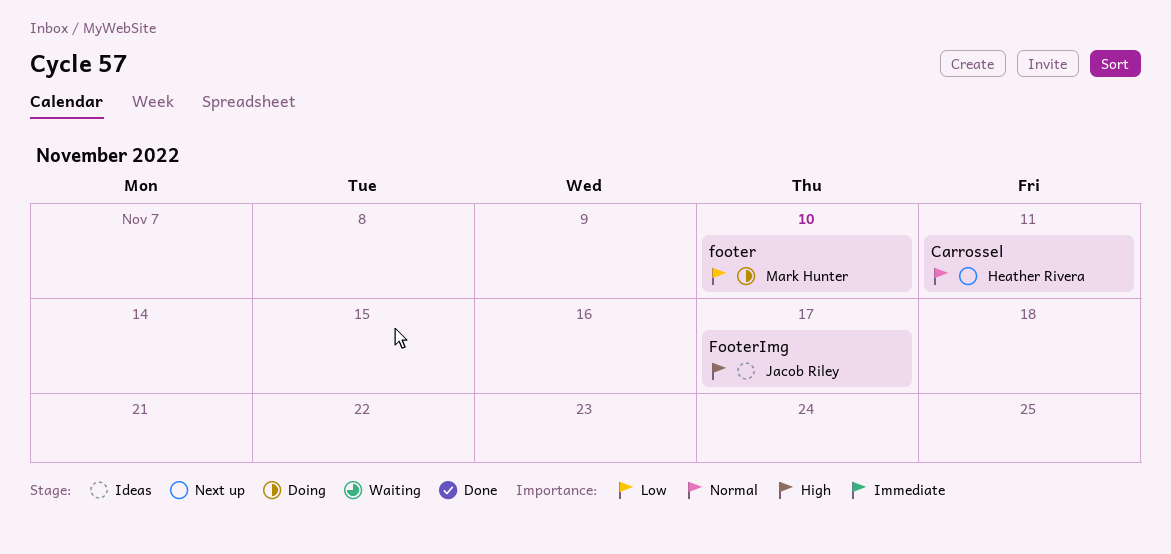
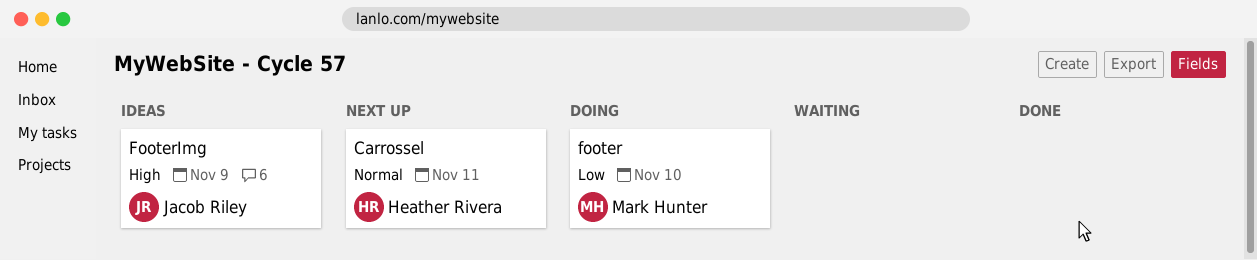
FooterImg, due: Nov 17 -> Nov 9

